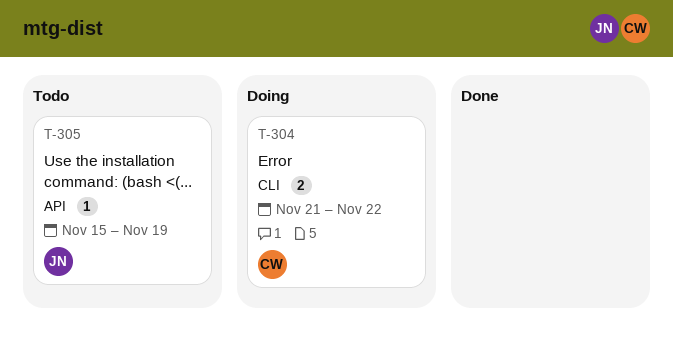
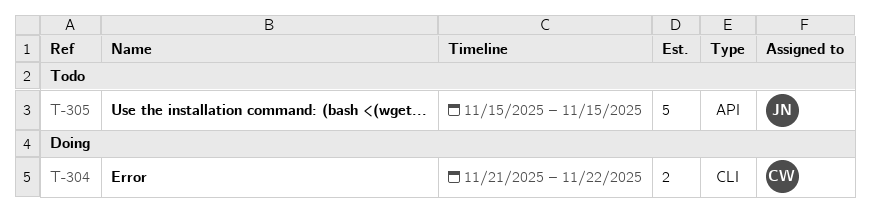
T-305, estimate: 1 -> 5
T-305, due: Nov 19 -> Nov 15

